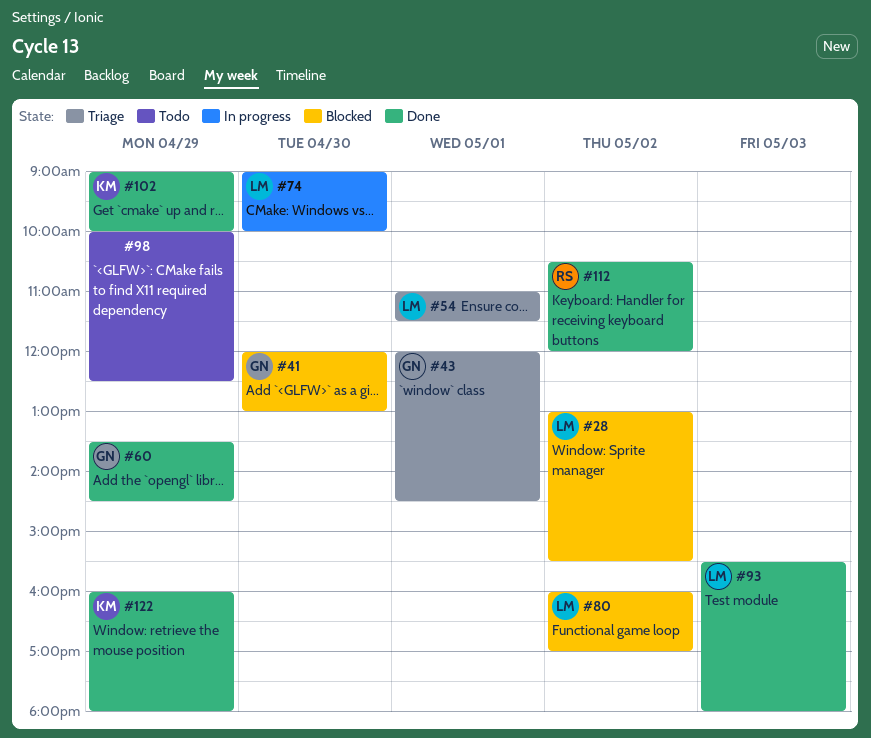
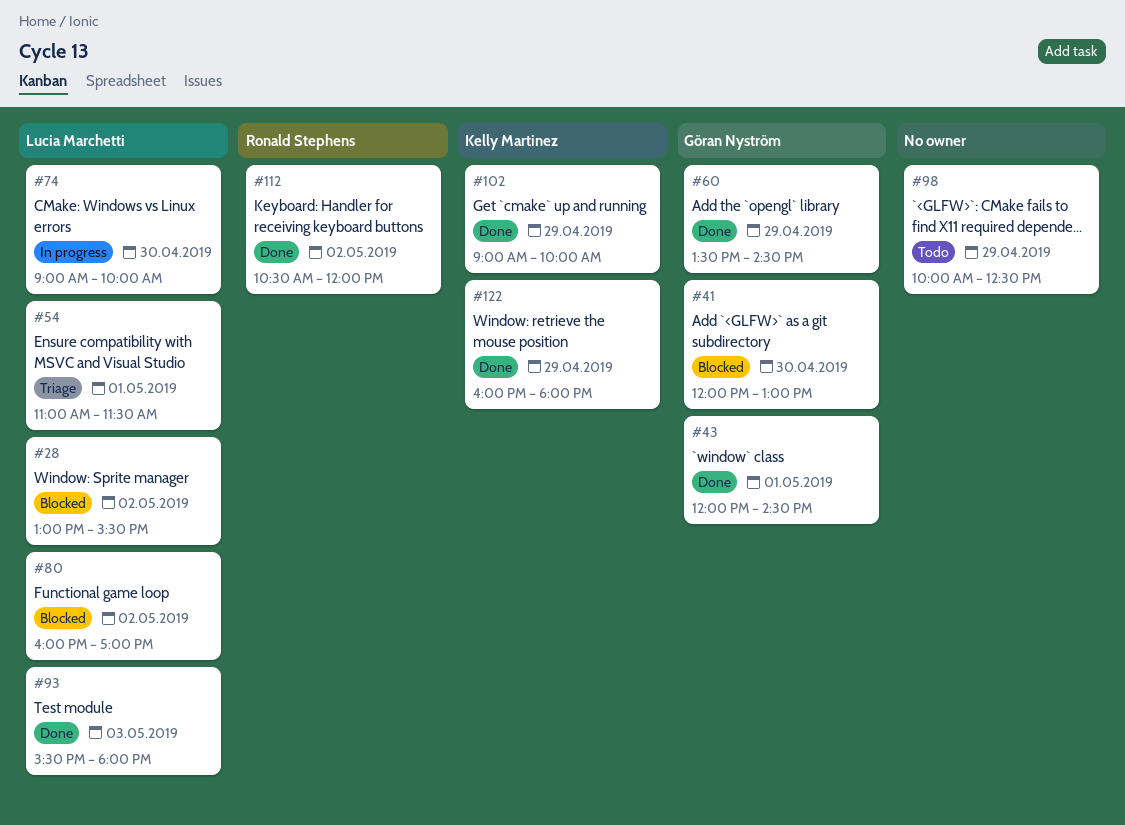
#43, status: Triage -> Done

